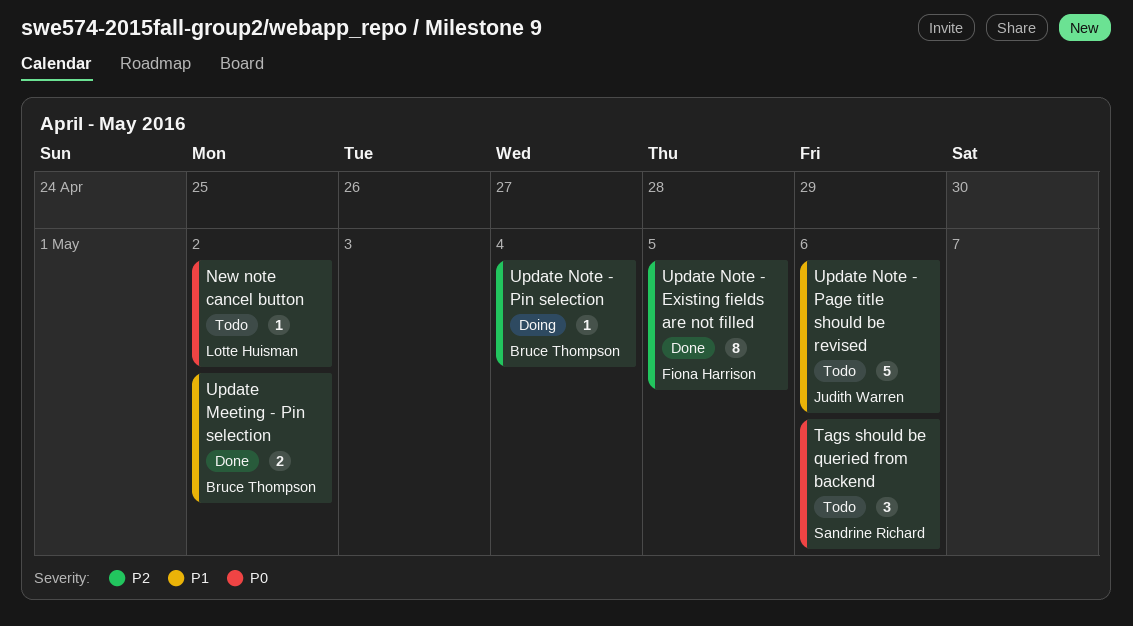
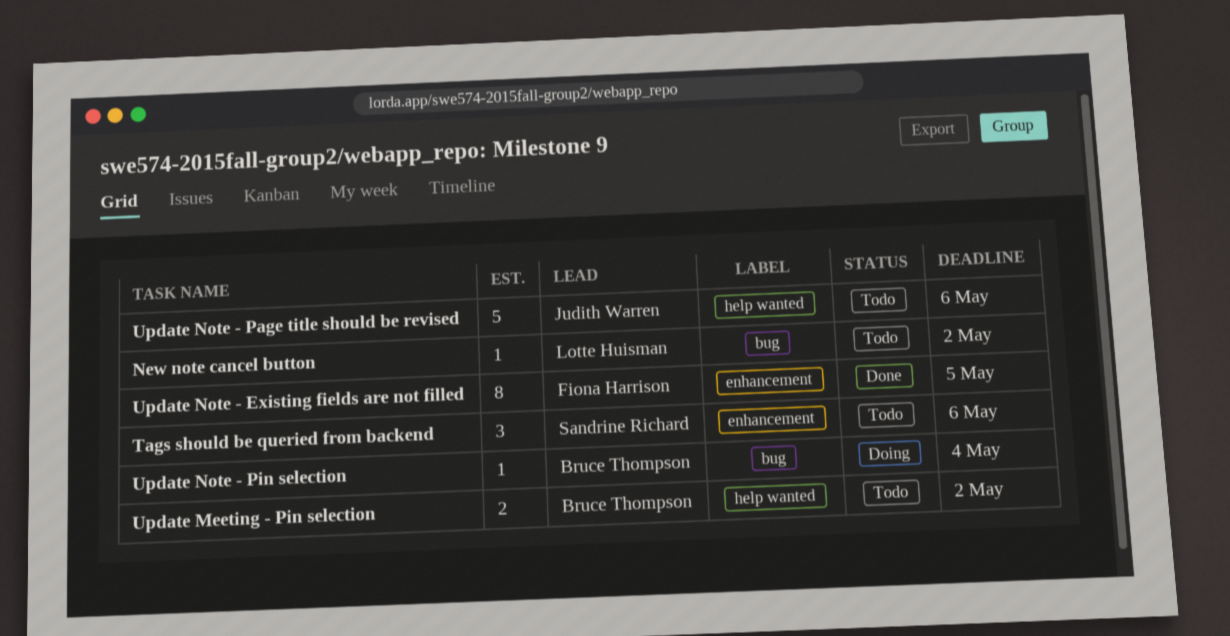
Update Meeting - Pin selection, status: Done -> Todo

